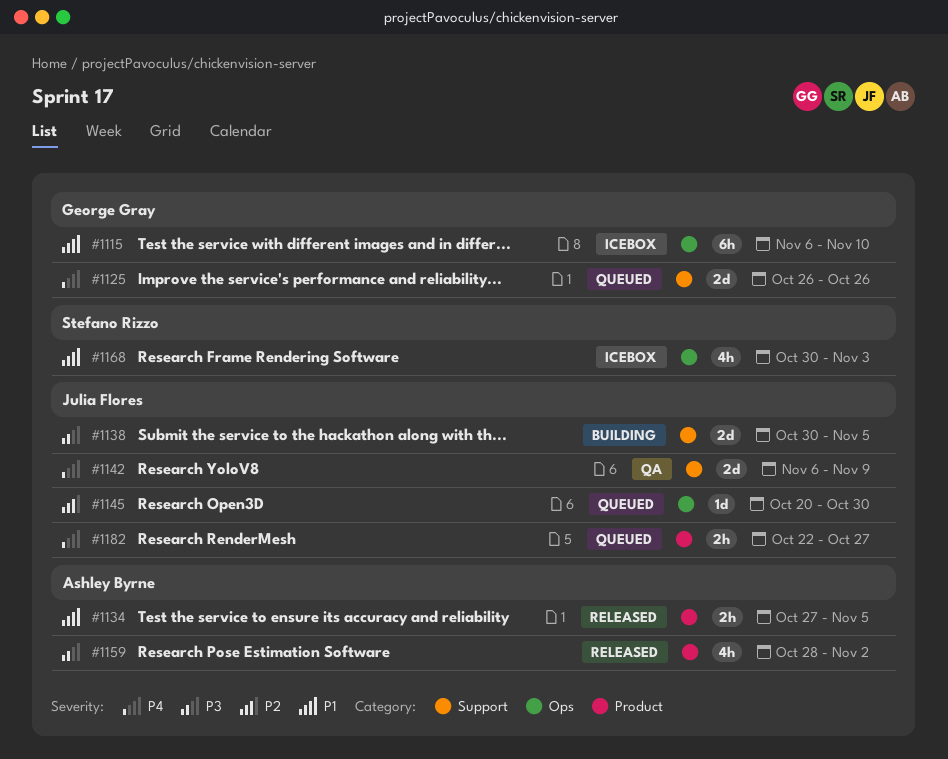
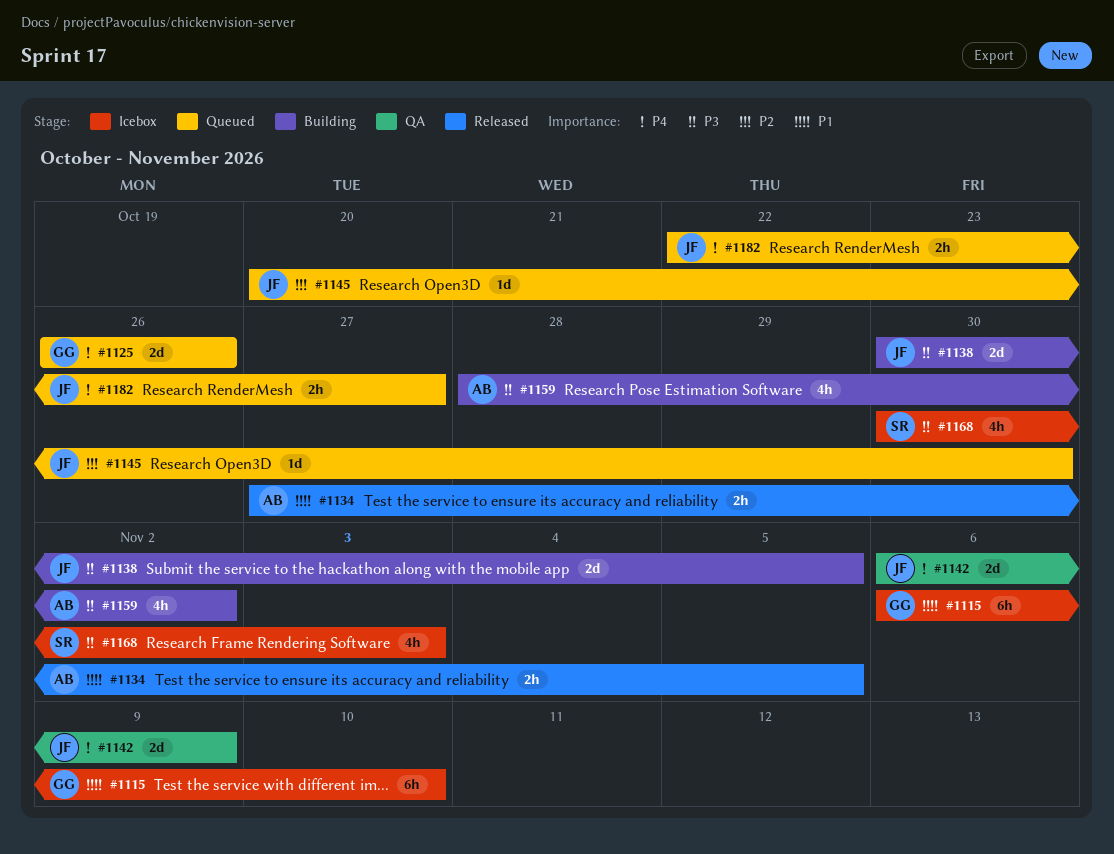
#1159, status: Released -> Building
#1168, priority: P1 -> P3

